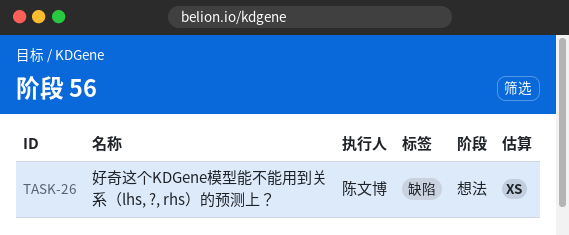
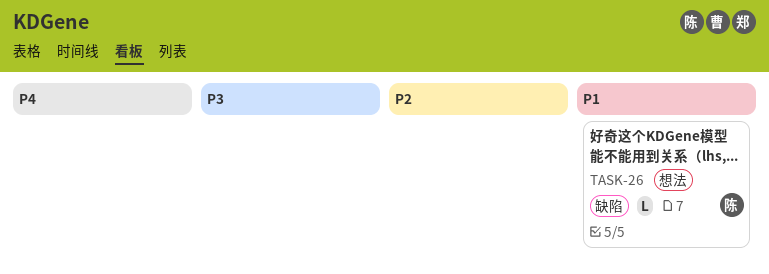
TASK-26, estimate: XS -> L

